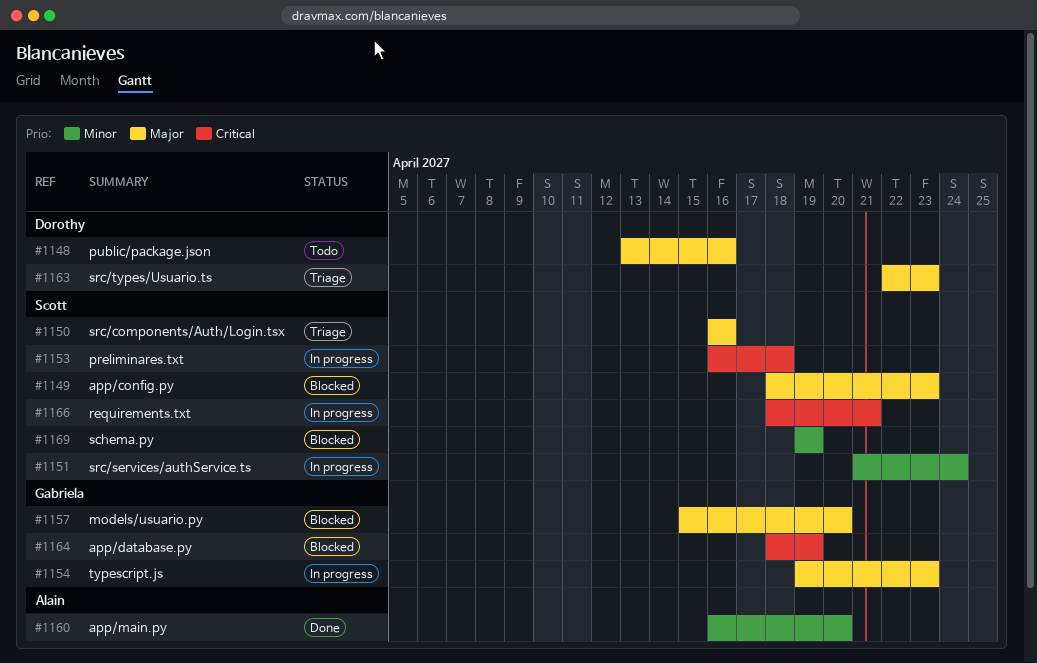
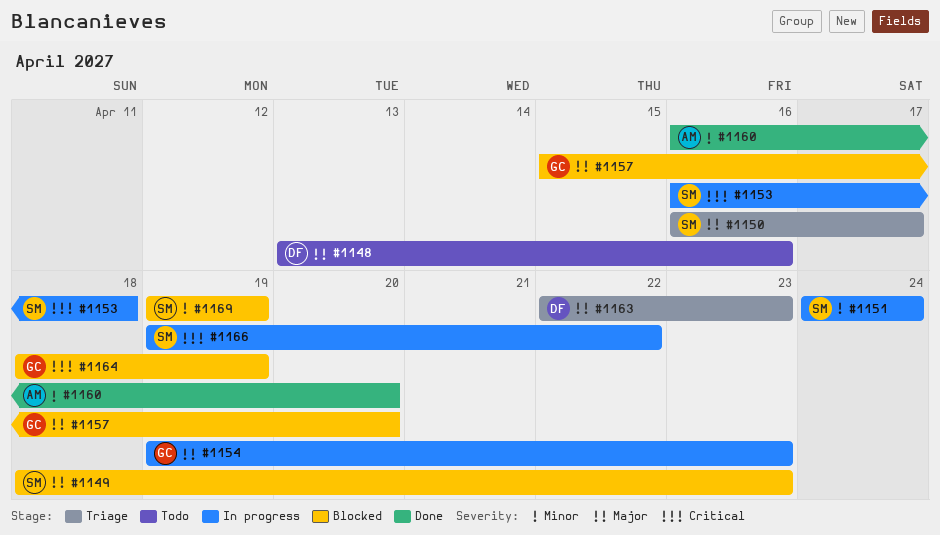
#1150, due: Apr 16 -> Apr 17
#1151, start: Apr 21 -> Apr 24
#1166, start: Apr 18 -> Apr 19
#1166, due: Apr 21 -> Apr 22

